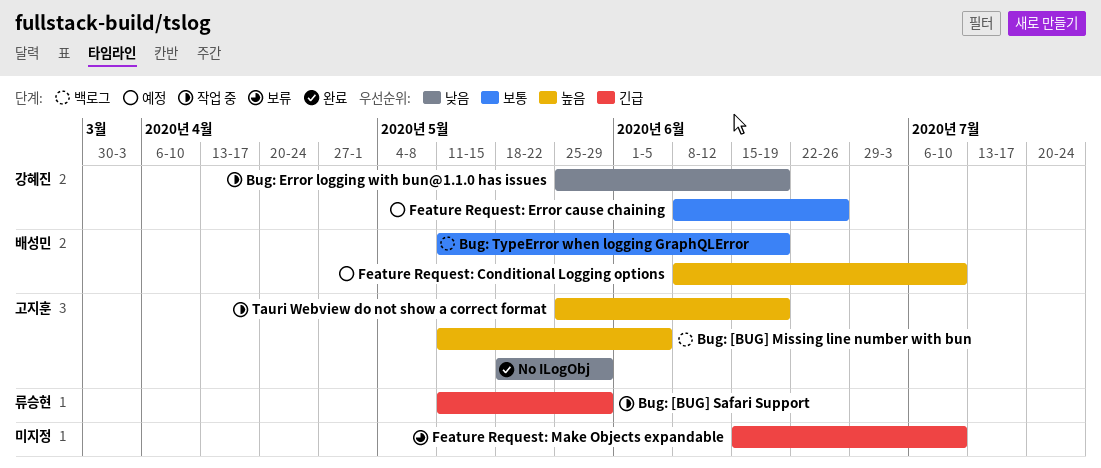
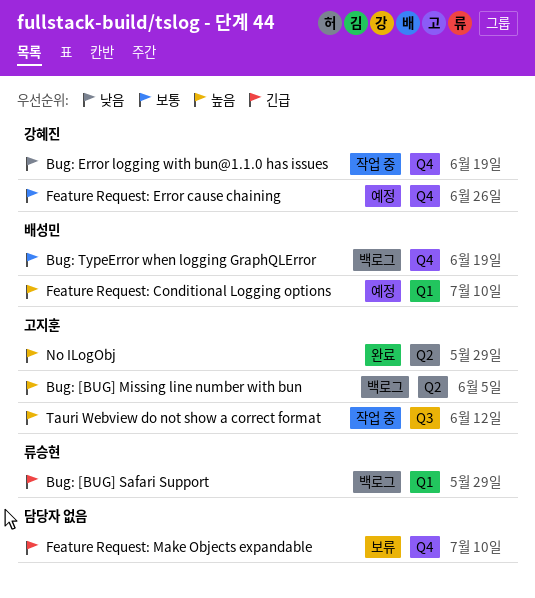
Bug: [BUG] Safari Support, status: 작업 중 -> 백로그
No ILogObj, priority: 낮음 -> 높음
Tauri Webview do not show a correct format, due: Jun 19 -> Jun 12

